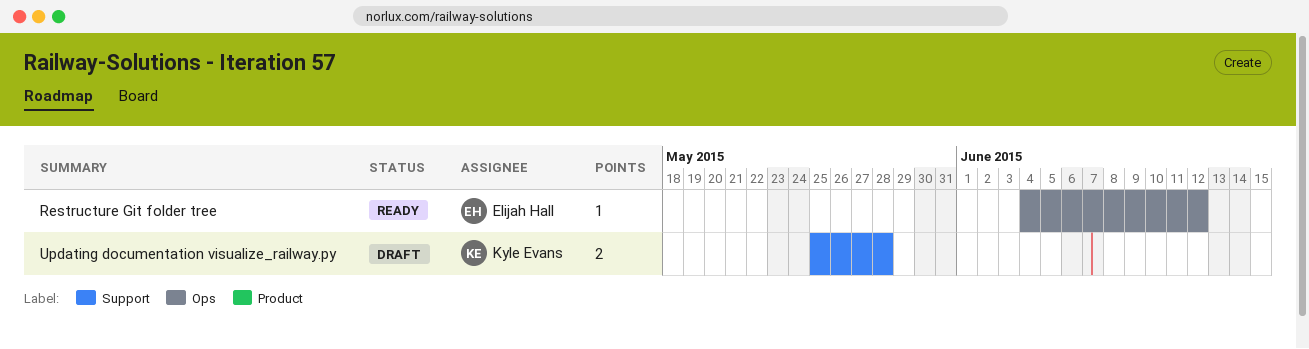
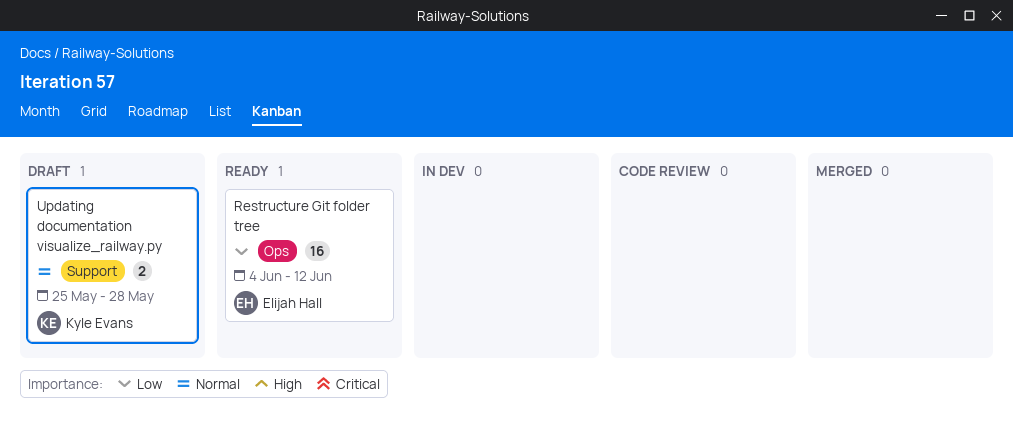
Restructure Git folder tree, estimate: 1 -> 16

